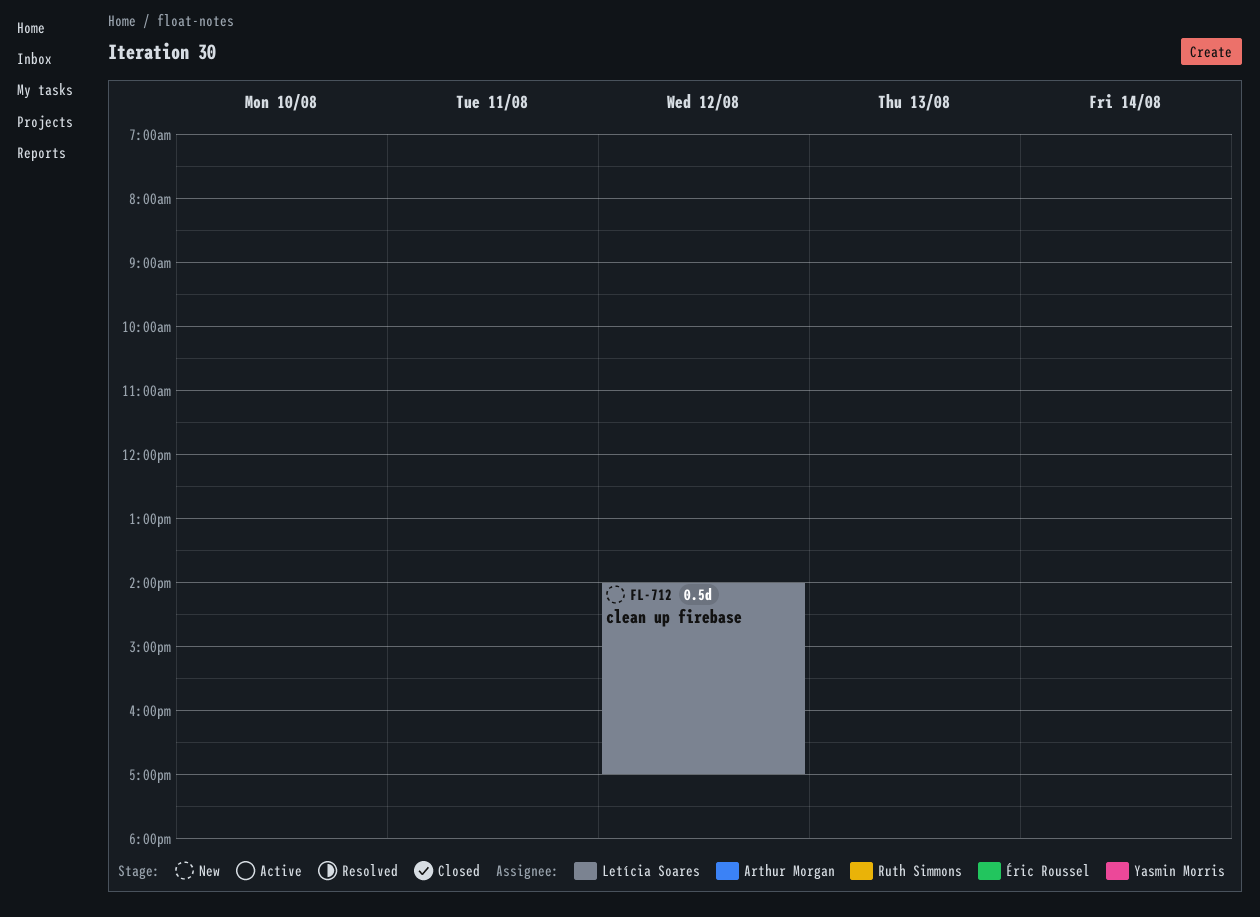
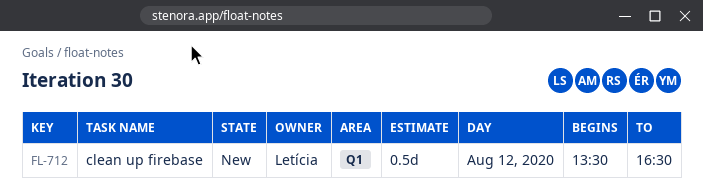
FL-712, begins: 14:00 -> 13:30
FL-712, ends: 17:00 -> 16:30

